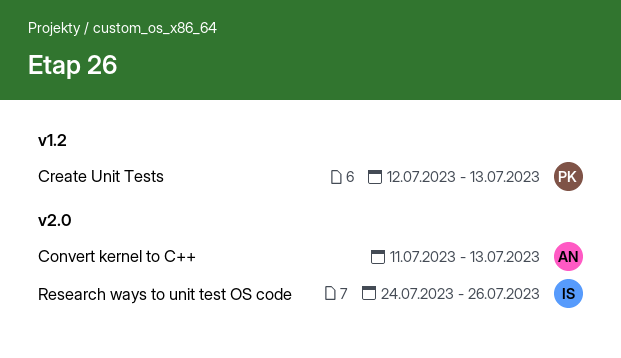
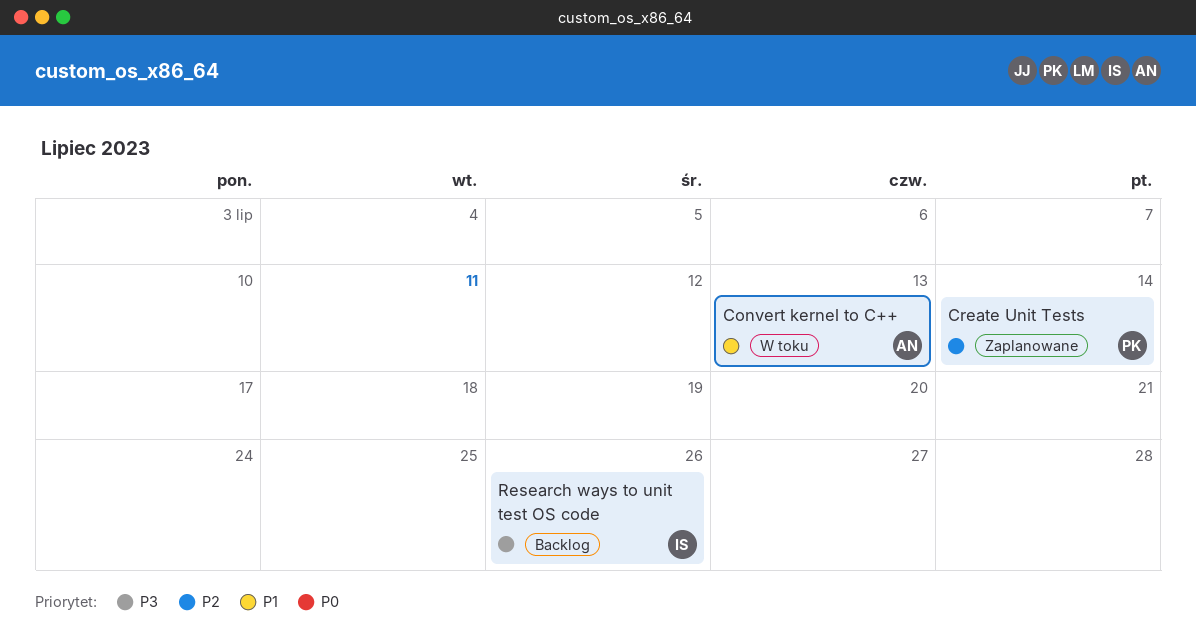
Create Unit Tests, due: Jul 13 -> Jul 14

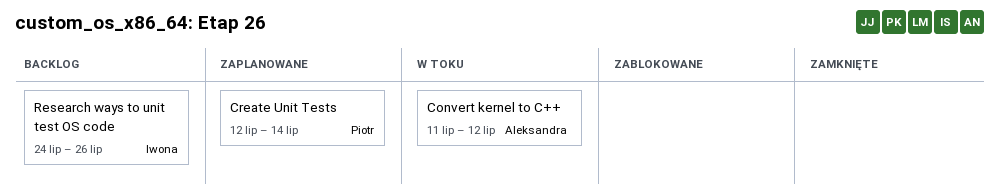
Convert kernel to C++, due: Jul 13 -> Jul 12

